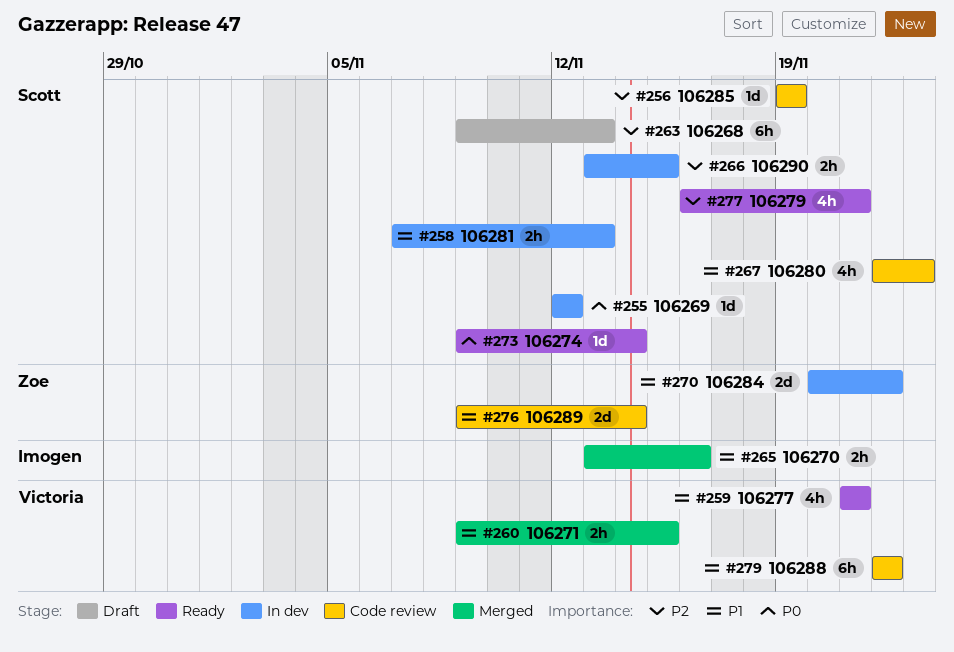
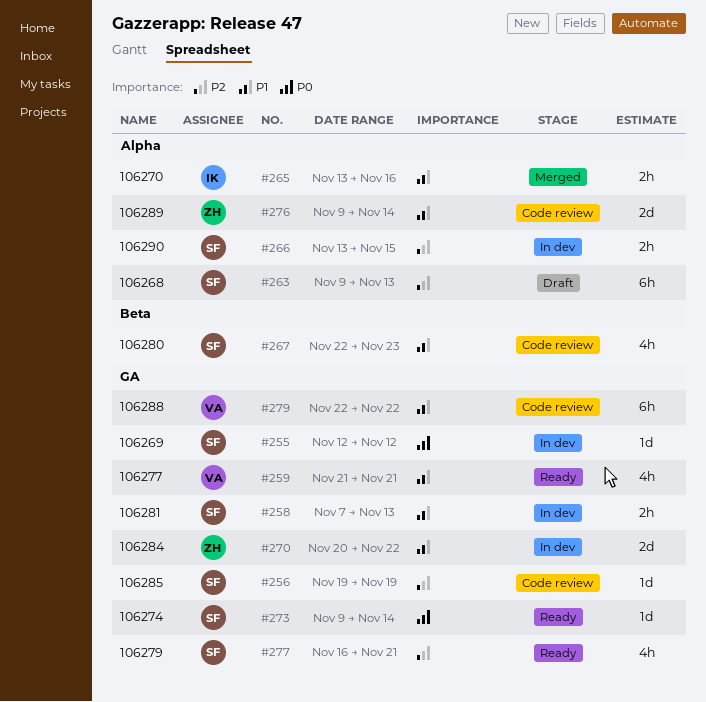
#260: present -> none

